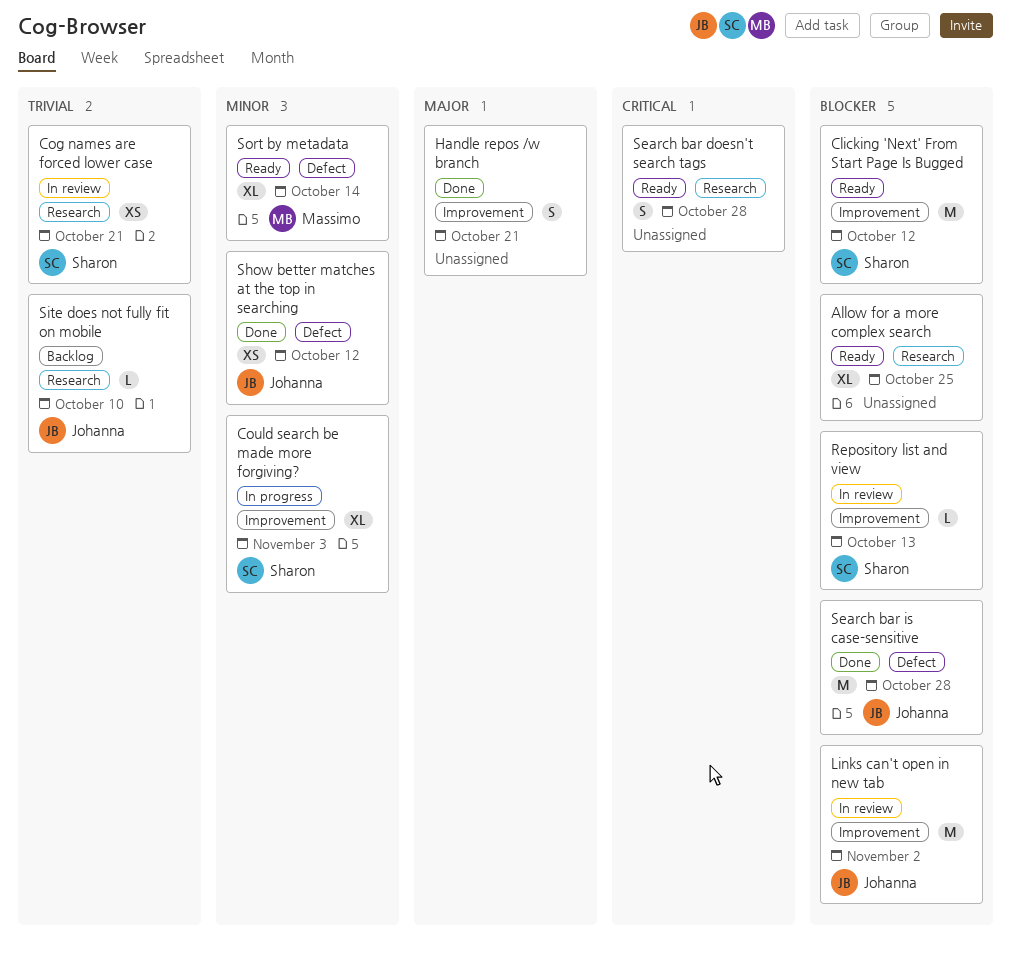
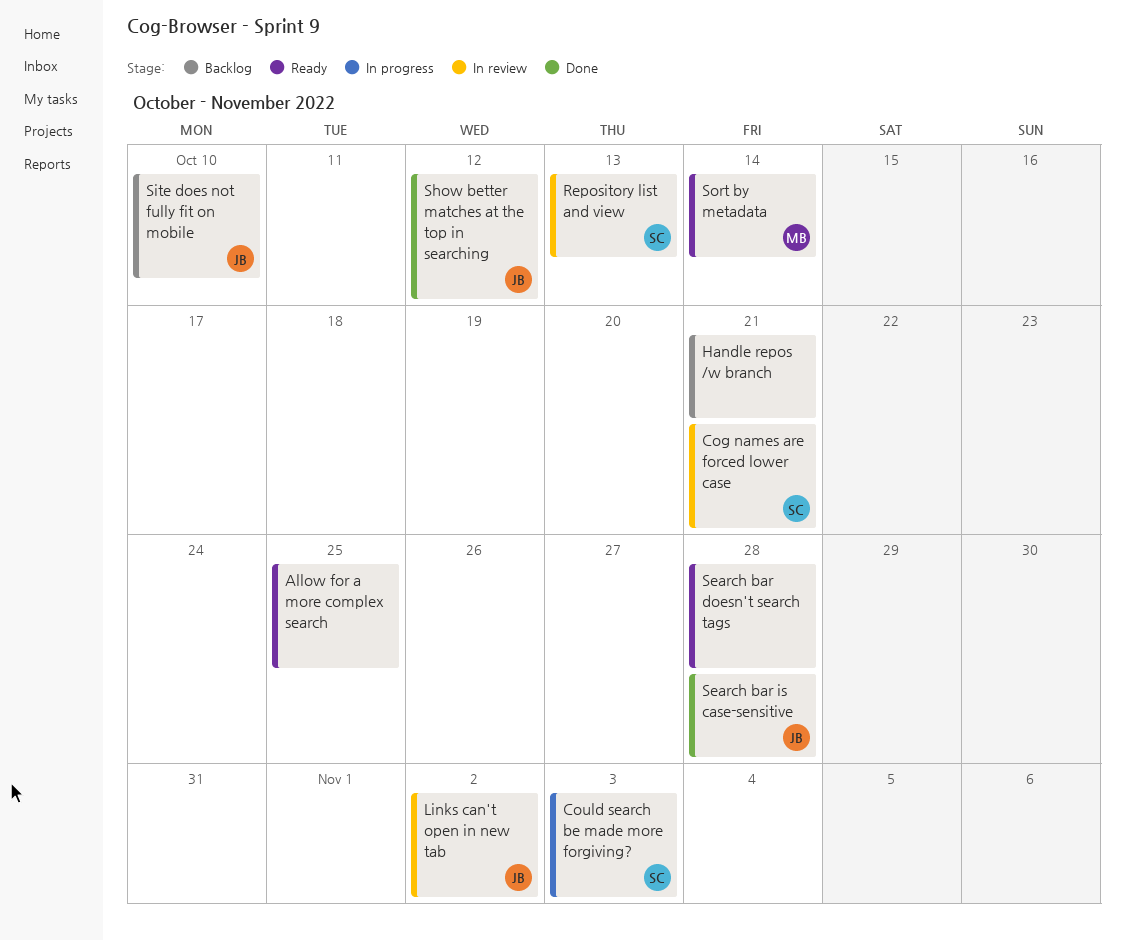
Clicking 'Next' From Start Page Is Bugged: present -> none
Handle repos /w branch, status: Done -> Backlog

